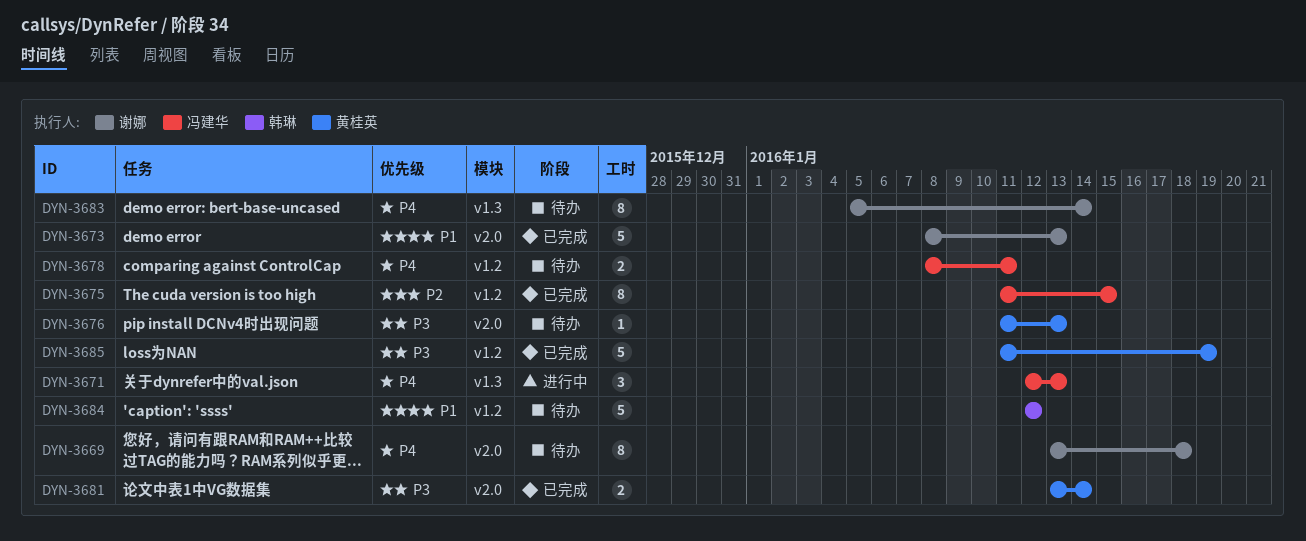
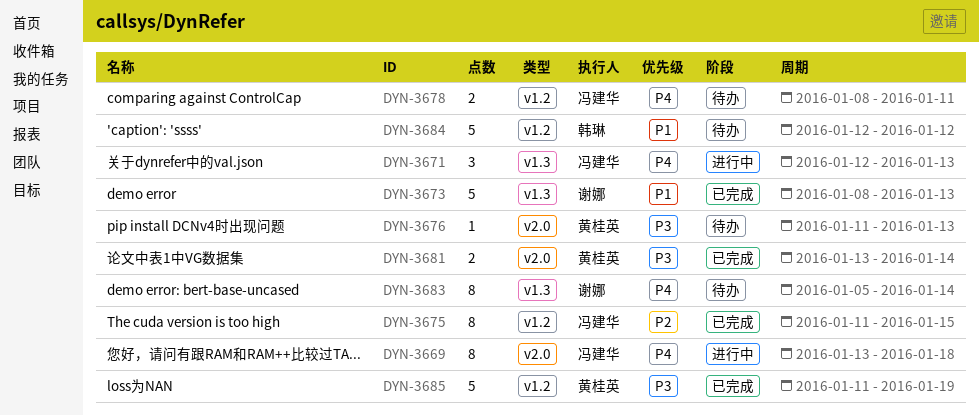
DYN-3669, status: 待办 -> 进行中
DYN-3669, owner: 谢娜 -> 冯建华
DYN-3673, label: v2.0 -> v1.3

